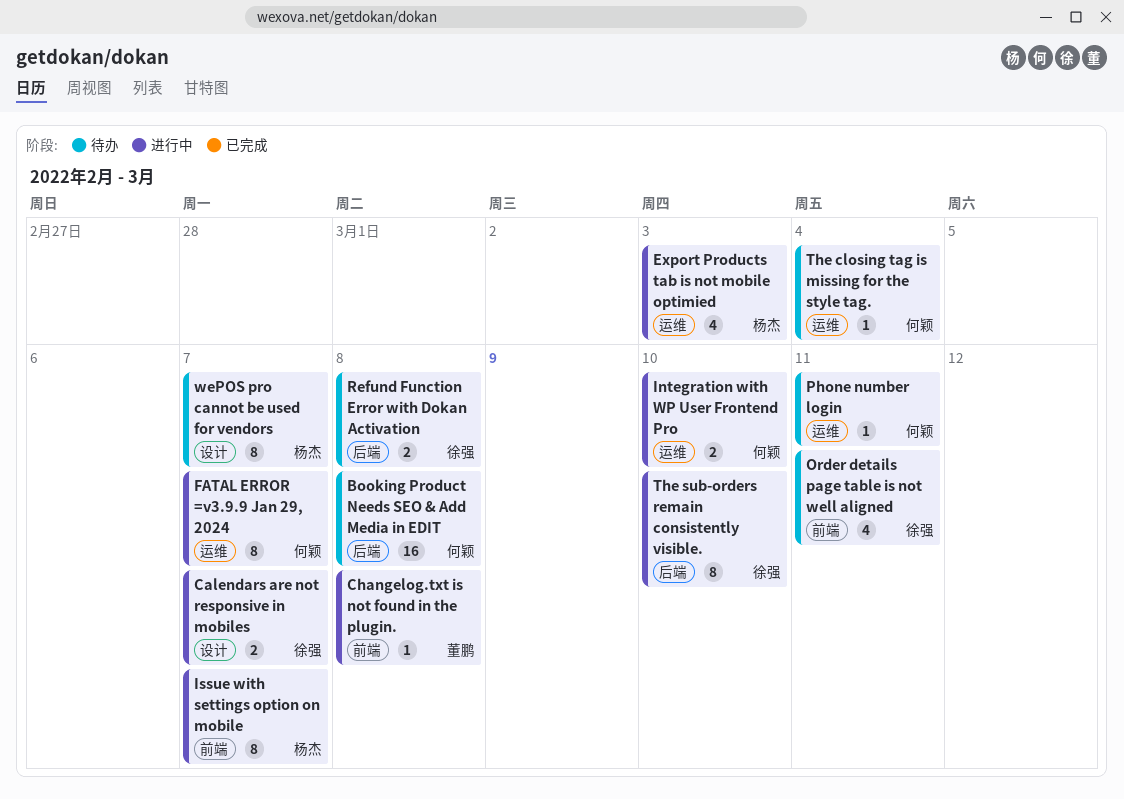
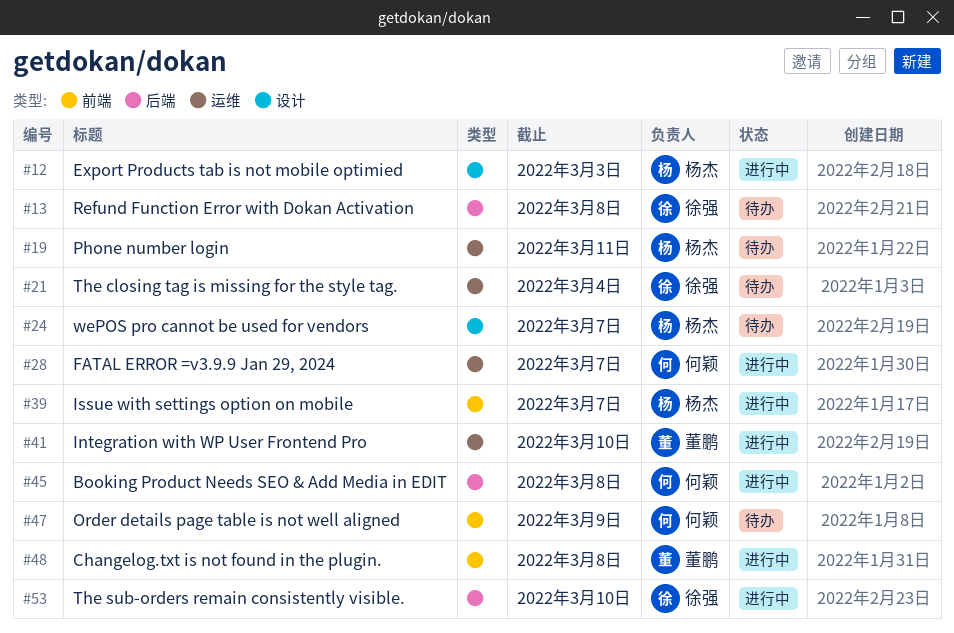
Booking Product Needs SEO & Add Media in EDIT, status: 待办 -> 进行中
Calendars are not responsive in mobiles: present -> none
Export Products tab is not mobile optimied, label: 运维 -> 设计
Integration with WP User Frontend Pro, owner: 何颖 -> 董鹏
Order details page table is not well aligned, owner: 徐强 -> 何颖
Order details page table is not well aligned, due: Mar 11 -> Mar 9
Phone number login, owner: 何颖 -> 杨杰
The closing tag is missing for the style tag., owner: 何颖 -> 徐强

